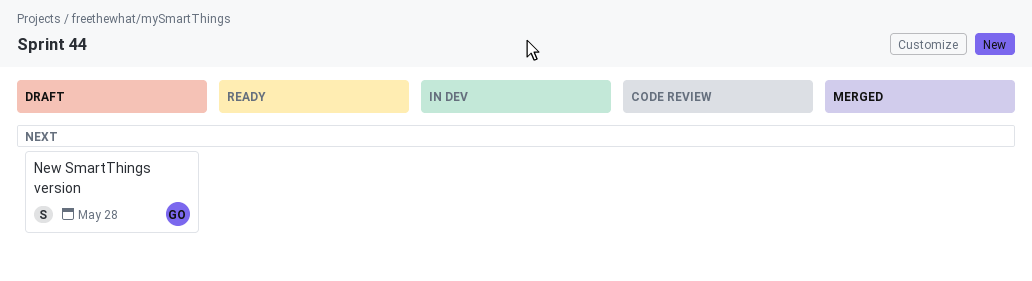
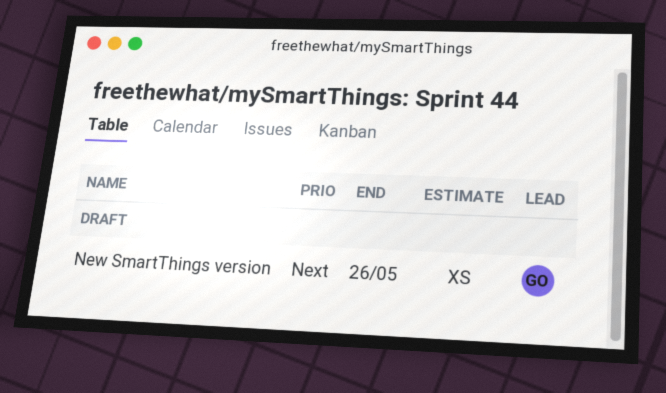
New SmartThings version, estimate: S -> XS
New SmartThings version, due: May 28 -> May 26

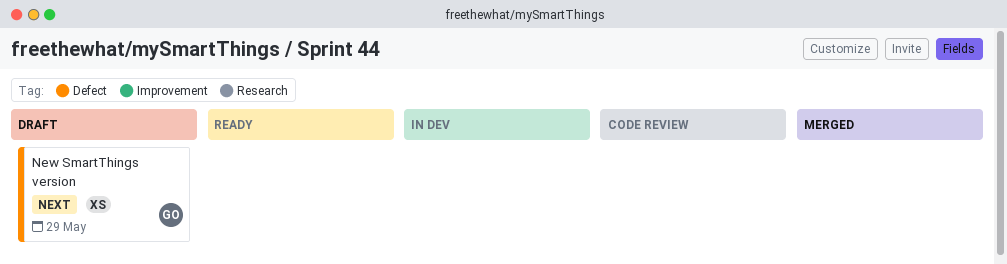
New SmartThings version, due: May 26 -> May 29

